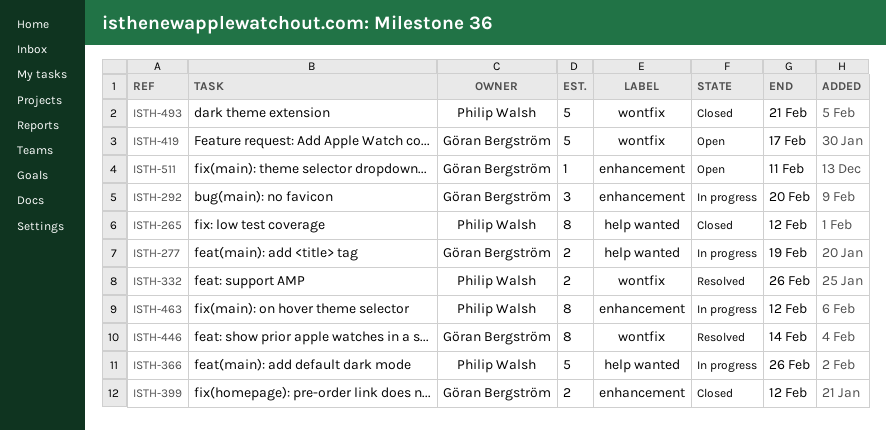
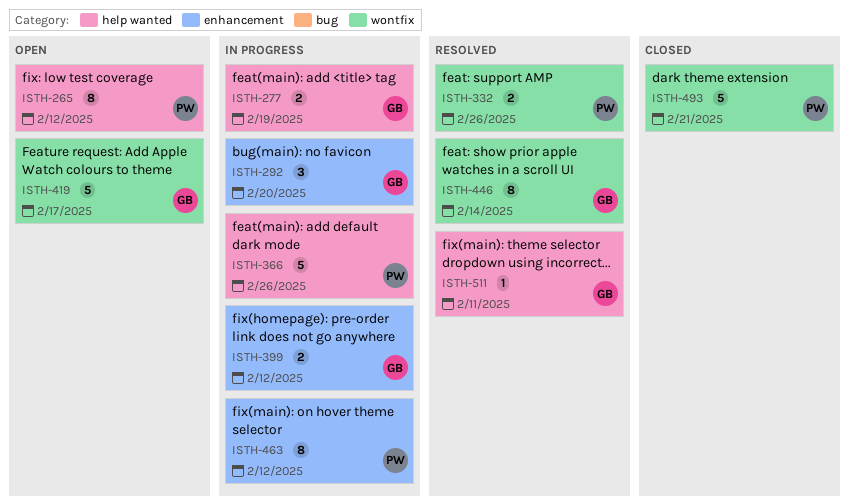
ISTH-265, status: Closed -> Open
ISTH-399, status: Closed -> In progress
ISTH-511, status: Open -> Resolved
ISTH-511, label: enhancement -> help wanted

